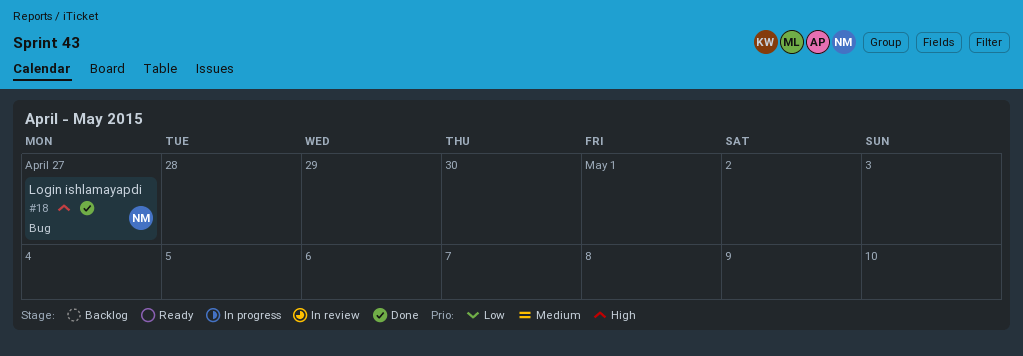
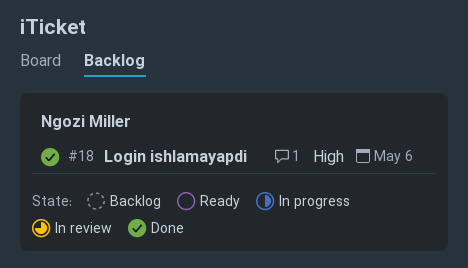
#18, due: Apr 27 -> May 6

